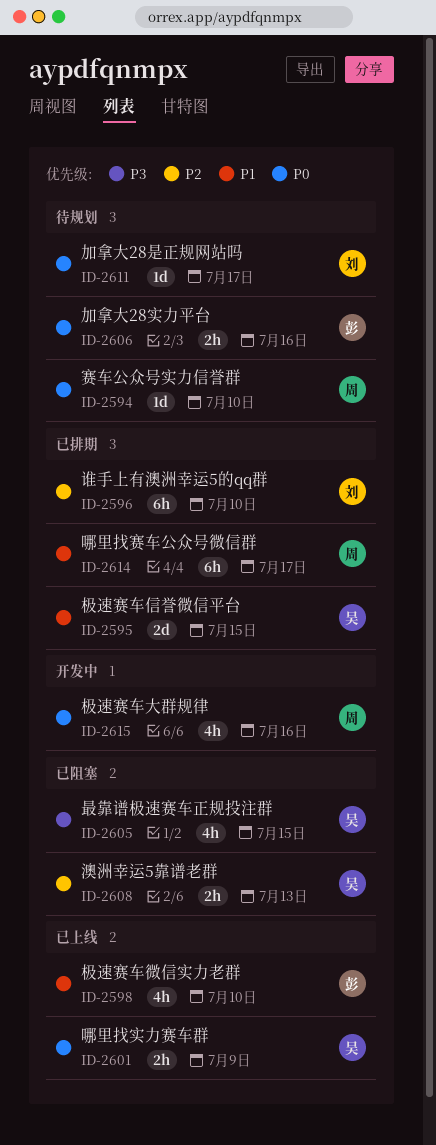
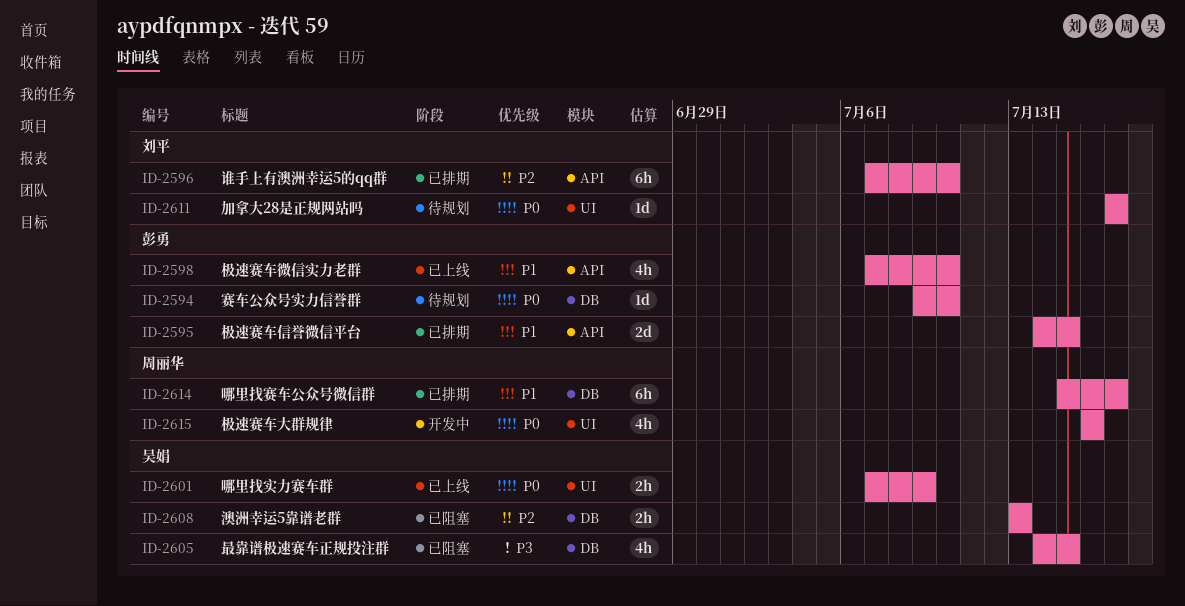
ID-2594, owner: 周丽华 -> 彭勇
ID-2595, owner: 吴娟 -> 彭勇
ID-2606: present -> none

